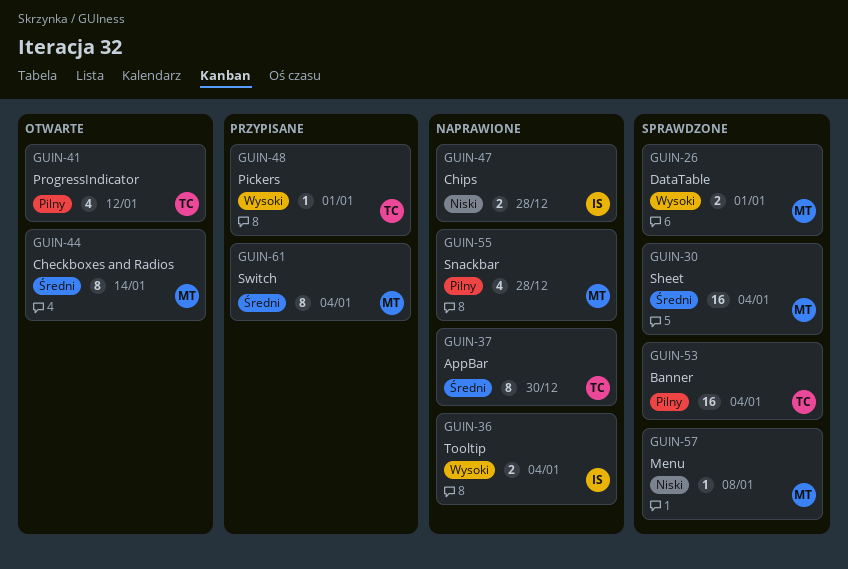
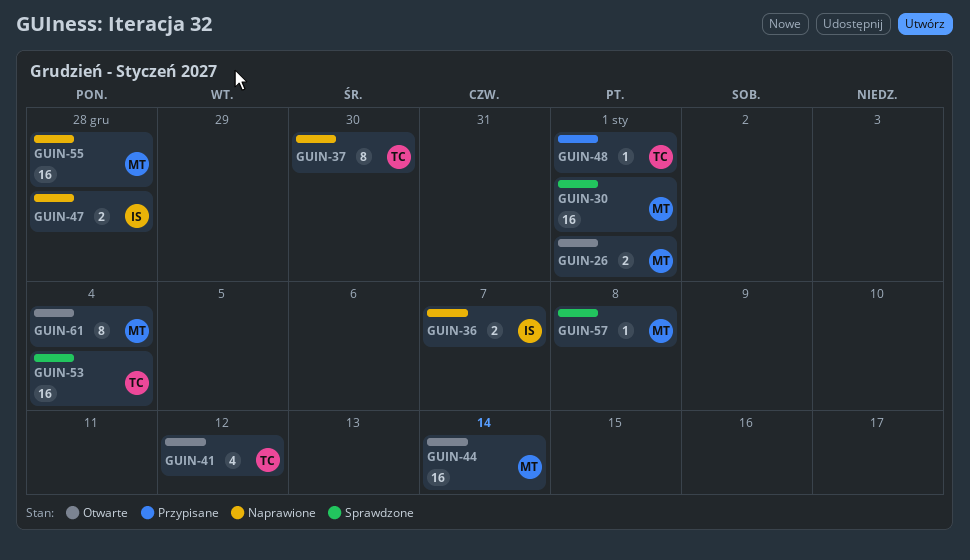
GUIN-26, status: Sprawdzone -> Otwarte
GUIN-30, due: Jan 4 -> Jan 1
GUIN-36, due: Jan 4 -> Jan 7
GUIN-44, estimate: 8 -> 16
GUIN-55, estimate: 4 -> 16
GUIN-61, status: Przypisane -> Otwarte

